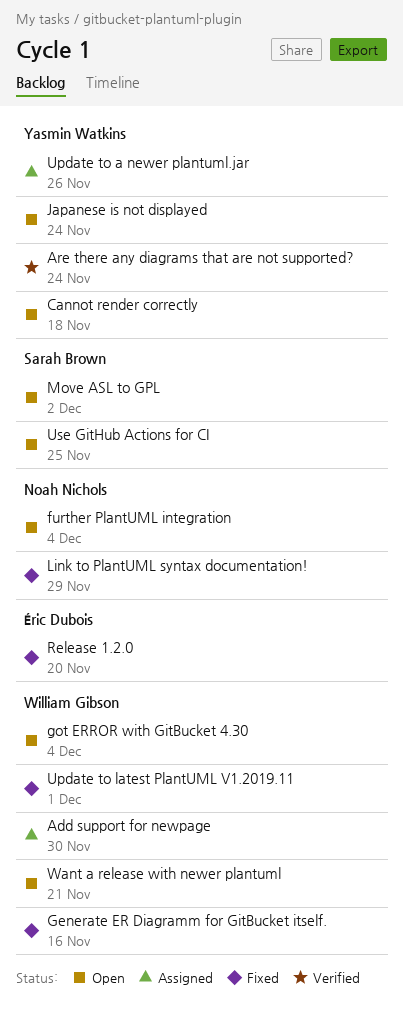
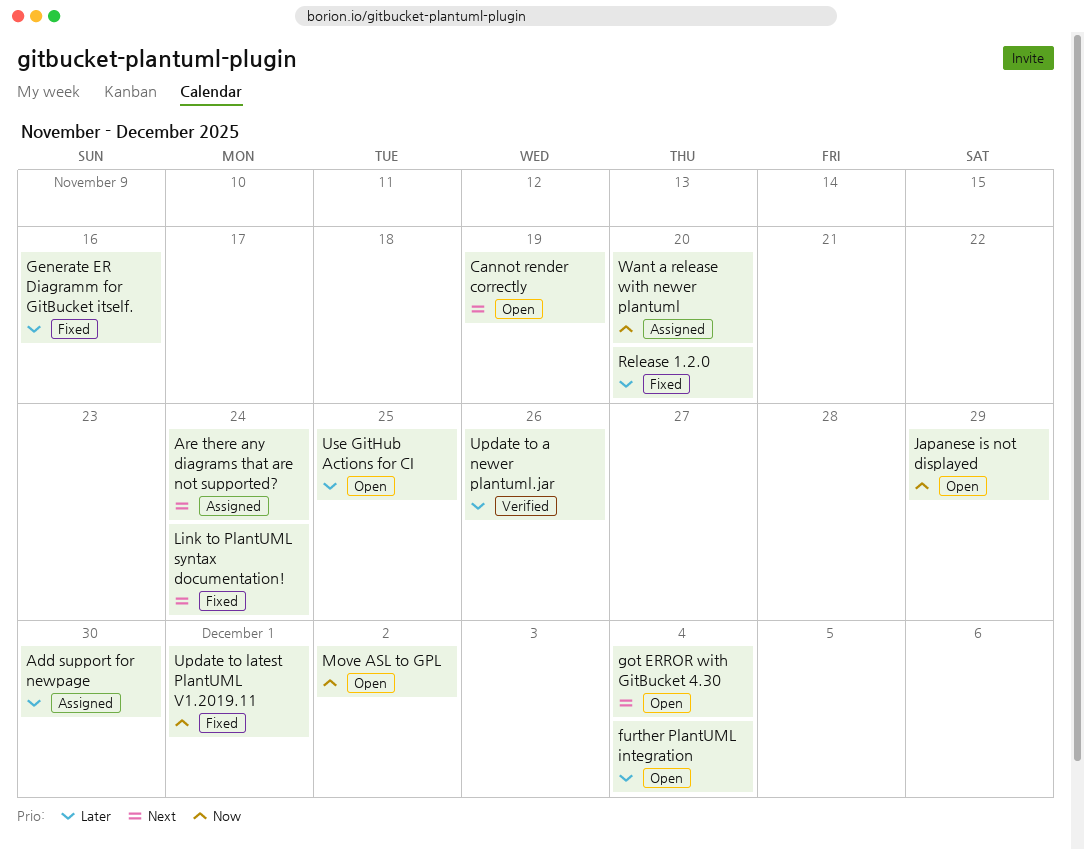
Are there any diagrams that are not supported?, status: Verified -> Assigned
Cannot render correctly, due: Nov 18 -> Nov 19
Japanese is not displayed, due: Nov 24 -> Nov 29
Link to PlantUML syntax documentation!, due: Nov 29 -> Nov 24
Update to a newer plantuml.jar, status: Assigned -> Verified
Want a release with newer plantuml, status: Open -> Assigned
Want a release with newer plantuml, due: Nov 21 -> Nov 20

